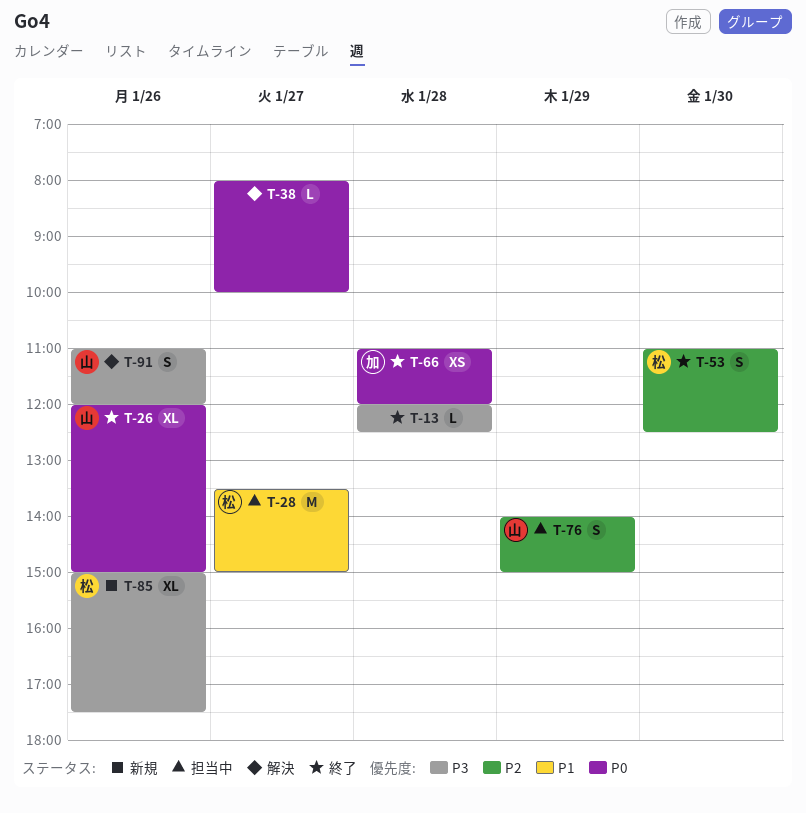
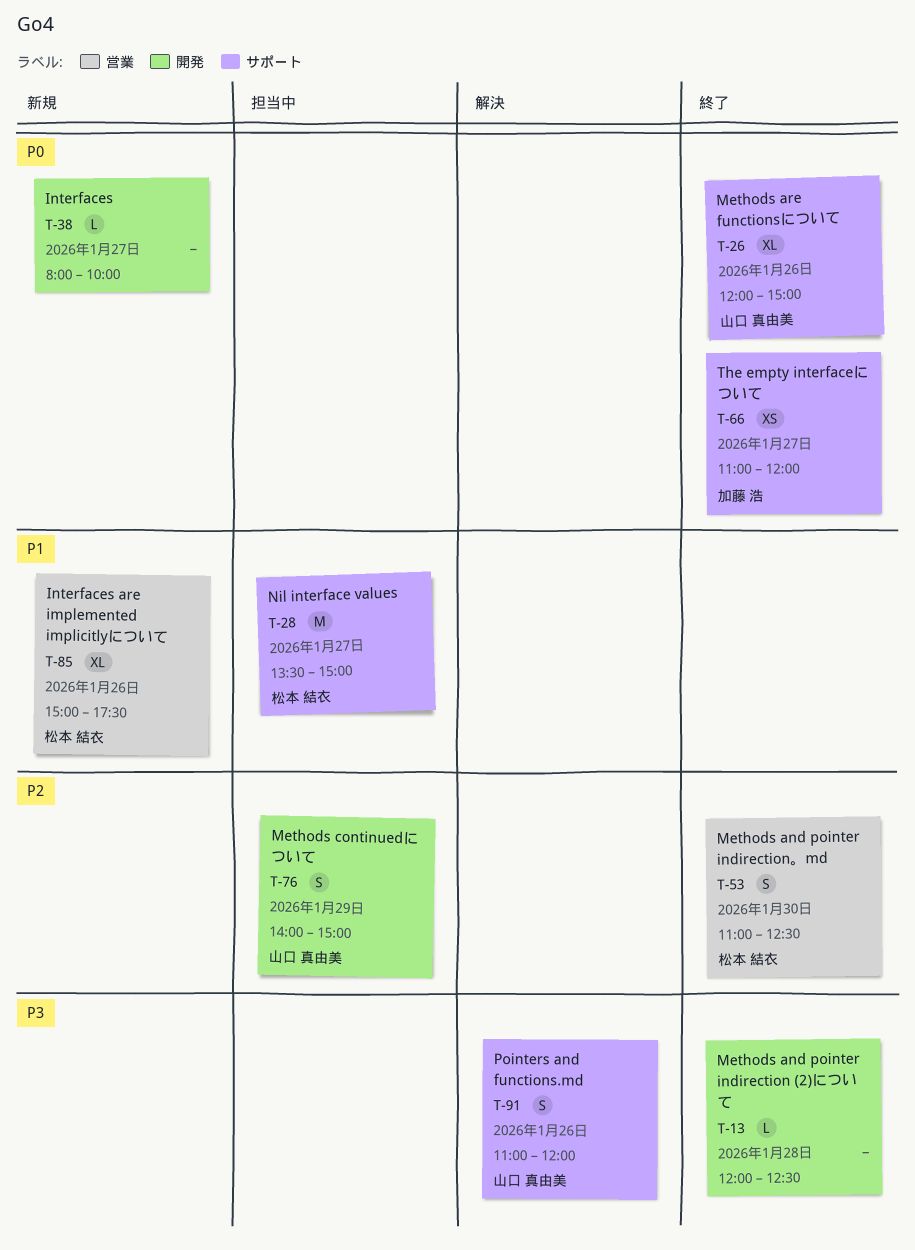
T-38, status: 解決 -> 新規
T-66, day: Jan 28 -> Jan 27
T-85, priority: P3 -> P1

